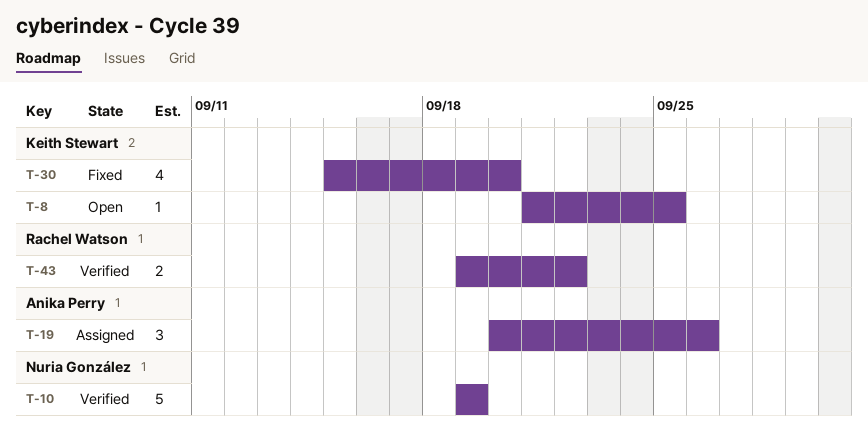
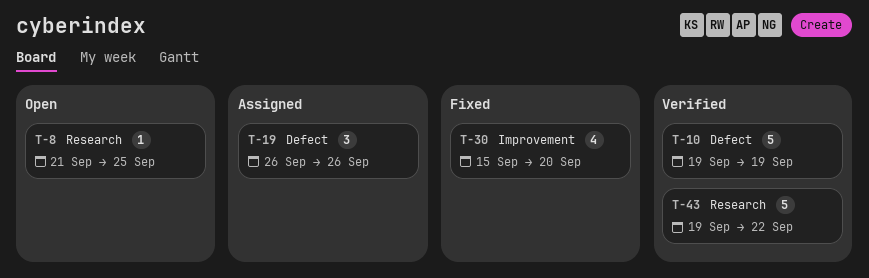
T-19, start: Sep 20 -> Sep 26
T-43, estimate: 2 -> 5

